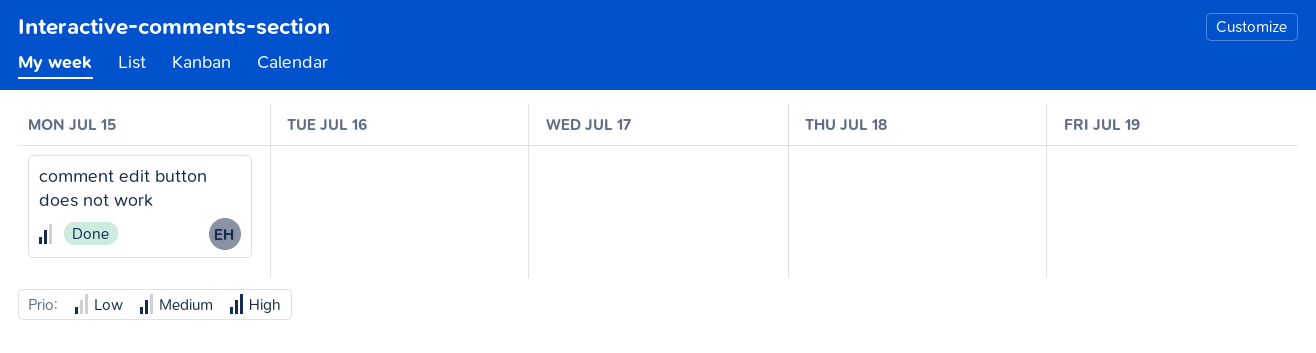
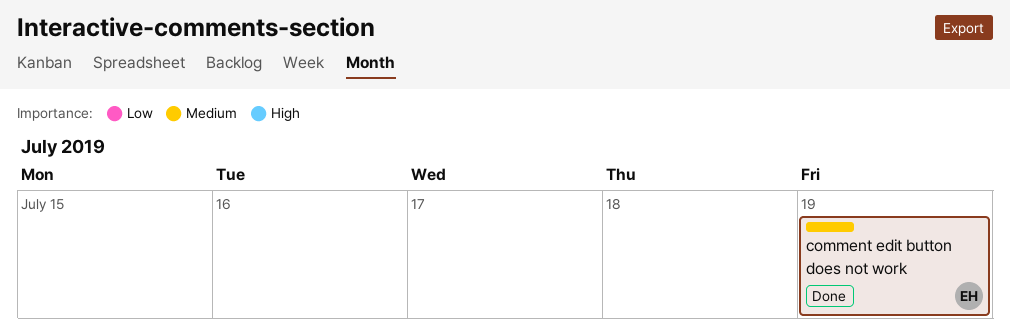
comment edit button does not work, due: Jul 15 -> Jul 19

